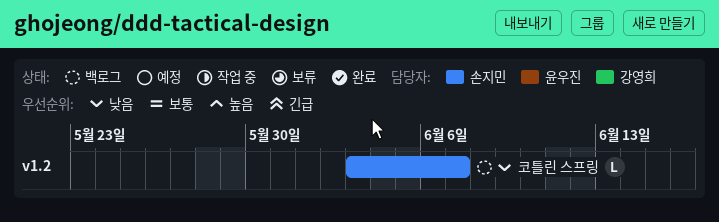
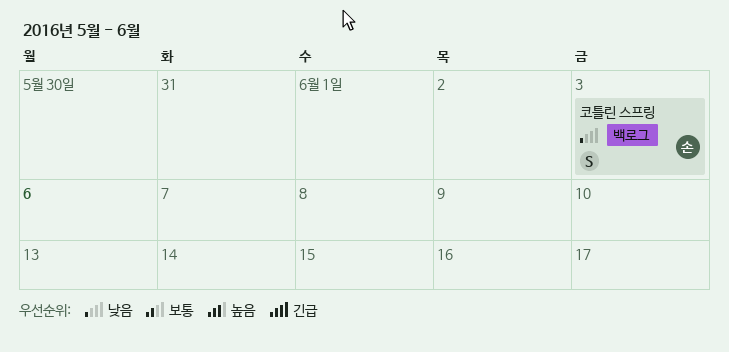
코틀린 스프링, estimate: L -> S
코틀린 스프링, due: Jun 7 -> Jun 3

